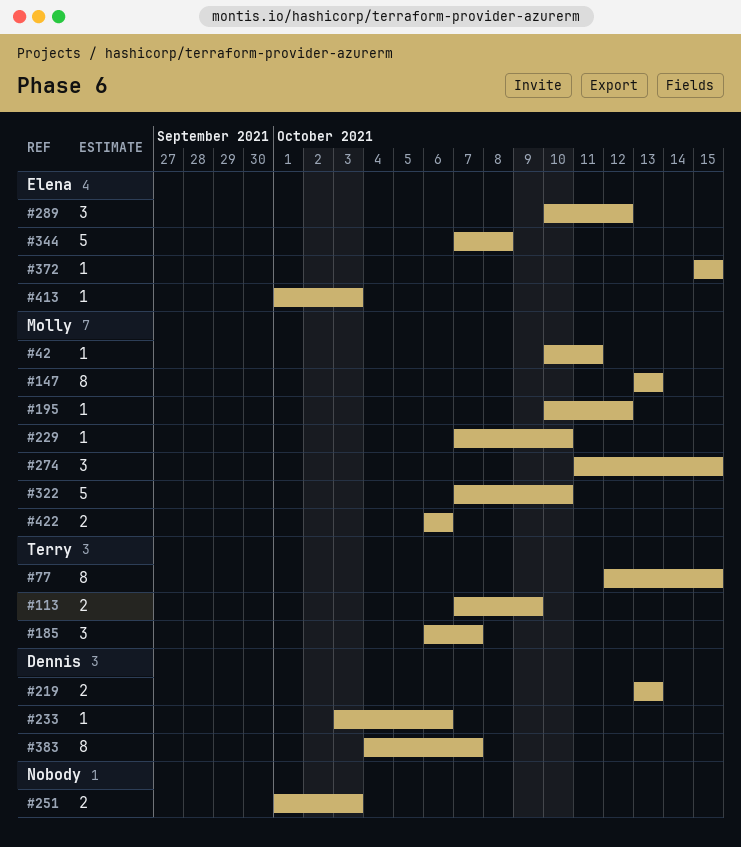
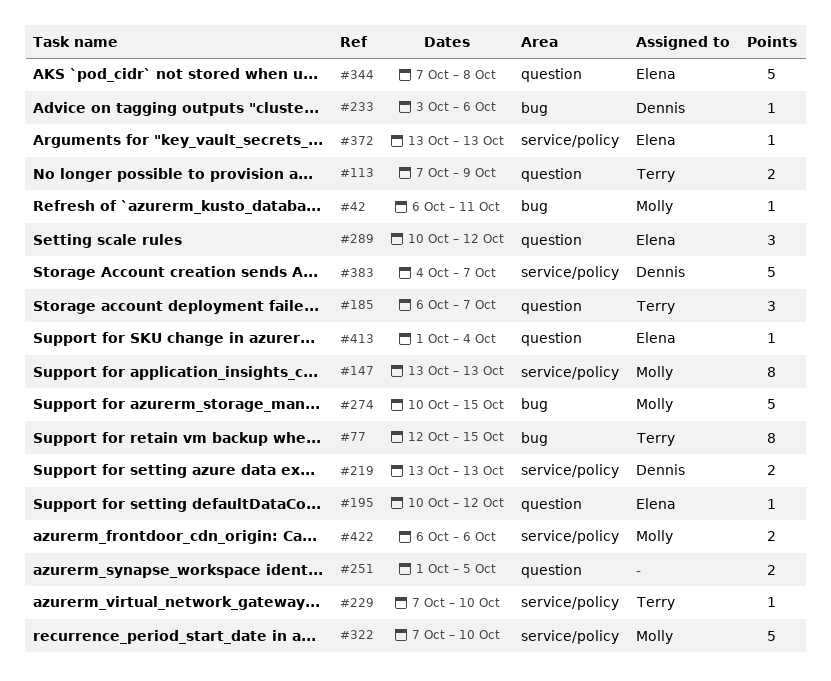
#42, start: Oct 10 -> Oct 6
#195, owner: Molly -> Elena
#229, owner: Molly -> Terry
#251, due: Oct 3 -> Oct 5
#274, estimate: 3 -> 5
#274, start: Oct 11 -> Oct 10
#372, start: Oct 15 -> Oct 13
#372, due: Oct 15 -> Oct 13
#383, estimate: 8 -> 5
#413, due: Oct 3 -> Oct 4

